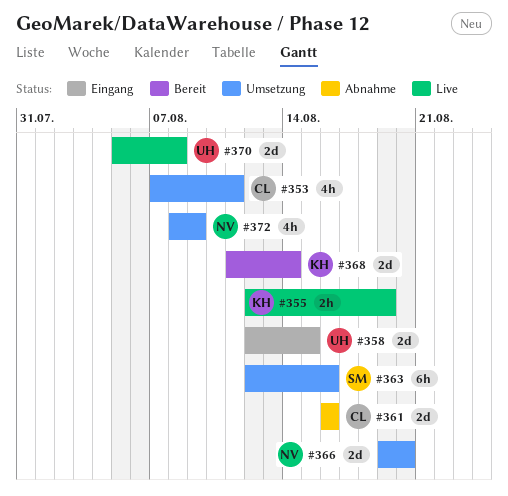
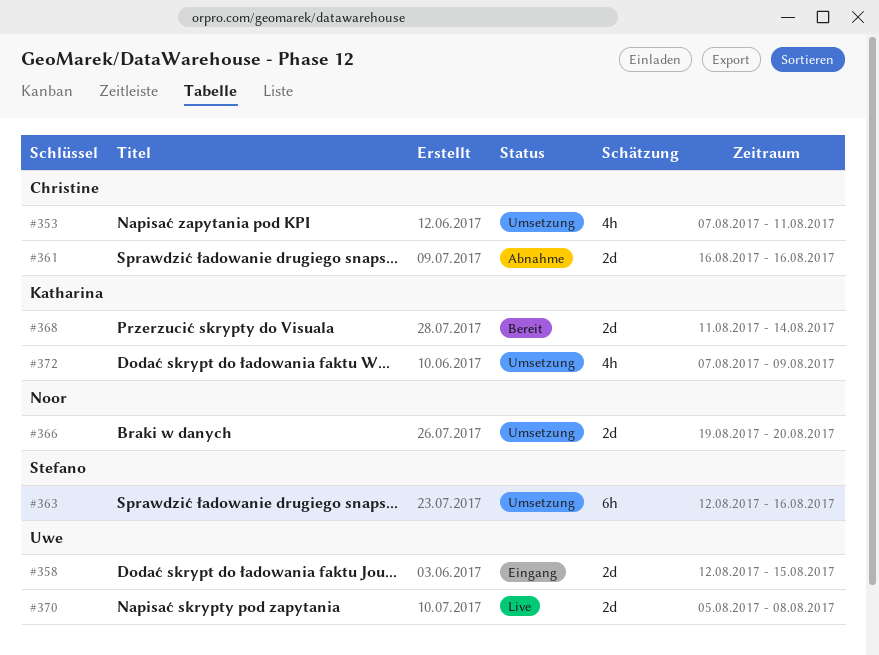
#355: present -> none
#372, owner: Noor -> Katharina
#372, start: Aug 8 -> Aug 7

